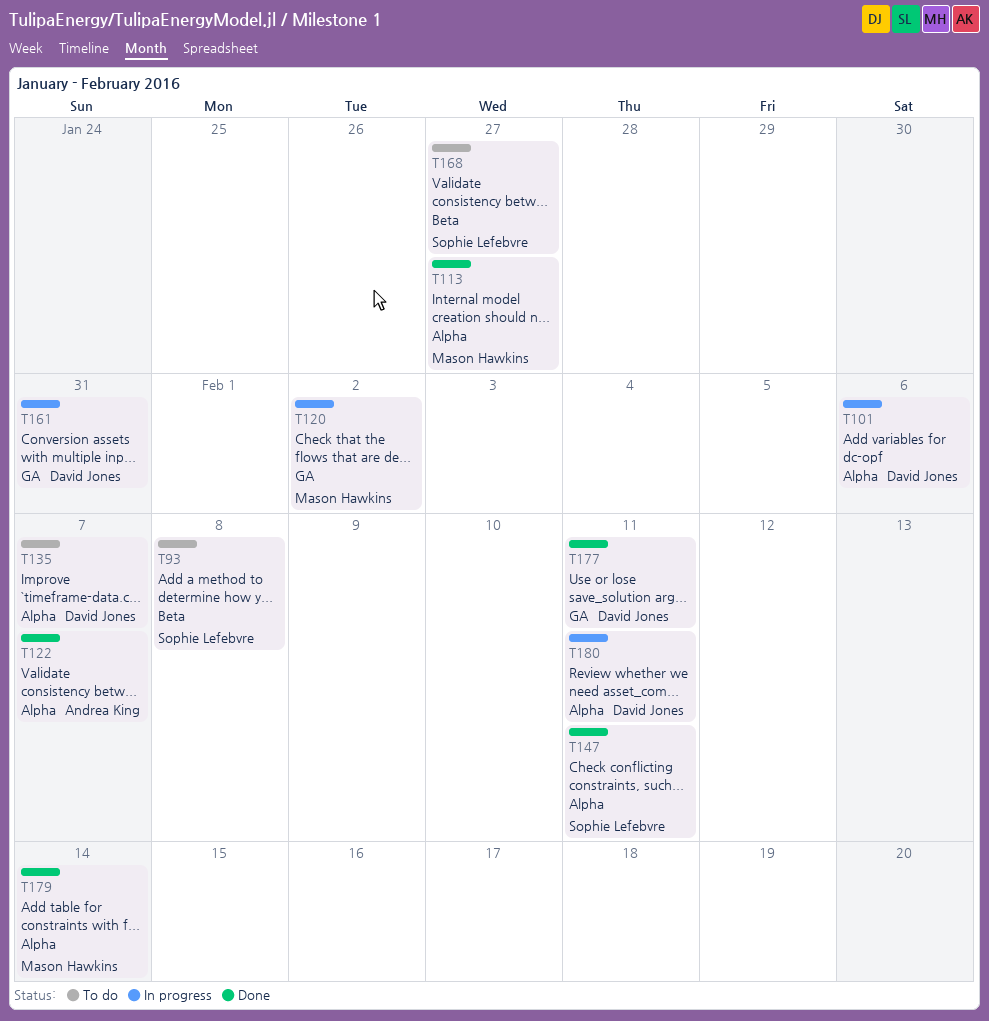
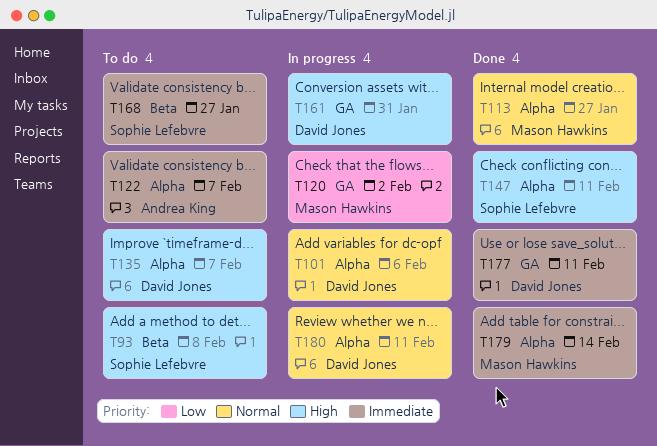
T122, status: Done -> To do

